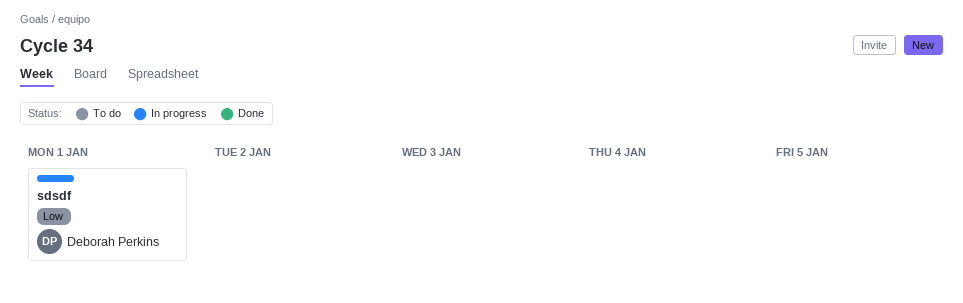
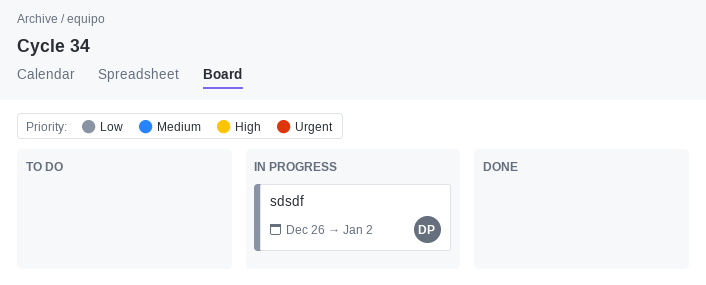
sdsdf, due: Jan 1 -> Jan 2

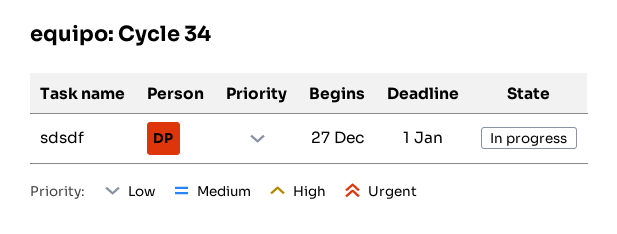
sdsdf, start: Dec 26 -> Dec 27
sdsdf, due: Jan 2 -> Jan 1

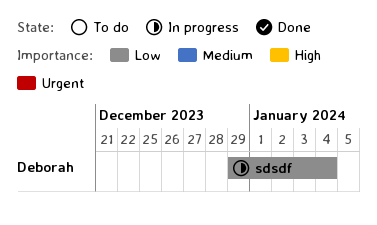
sdsdf, start: Dec 27 -> Dec 29
sdsdf, due: Jan 1 -> Jan 4

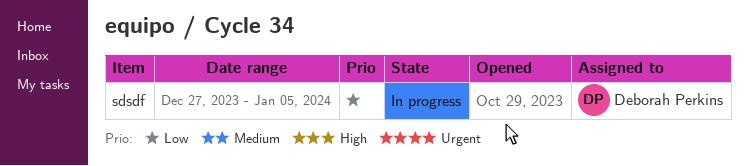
sdsdf, start: Dec 29 -> Dec 27
sdsdf, due: Jan 4 -> Jan 5

